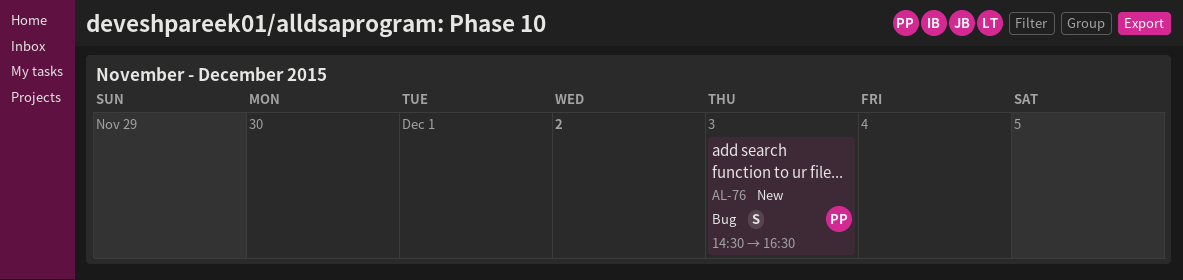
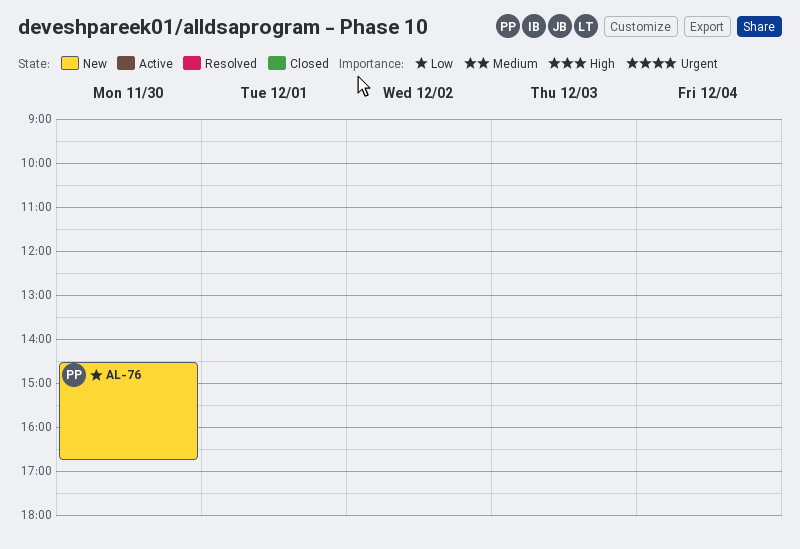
AL-76, day: Dec 3 -> Nov 30
AL-76, ends: 16:30 -> 16:45

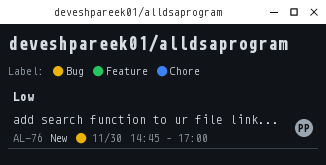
AL-76, begins: 14:30 -> 14:45
AL-76, ends: 16:45 -> 17:00

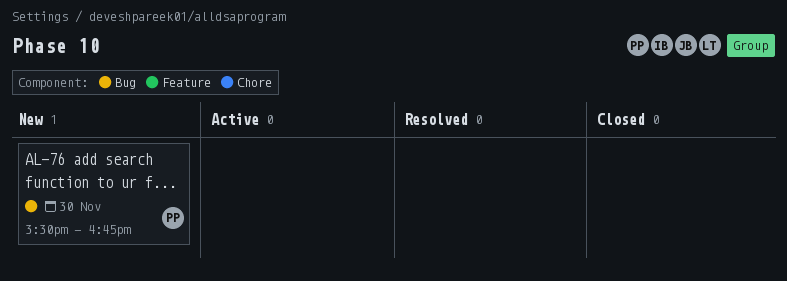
AL-76, begins: 14:45 -> 15:30
AL-76, ends: 17:00 -> 16:45

